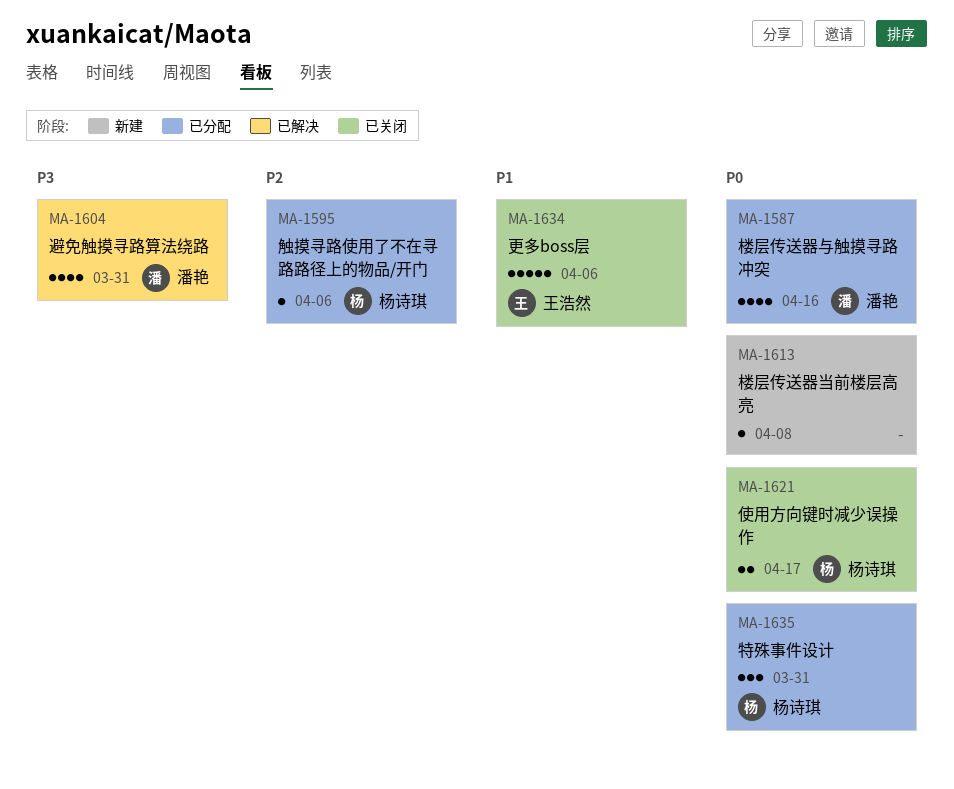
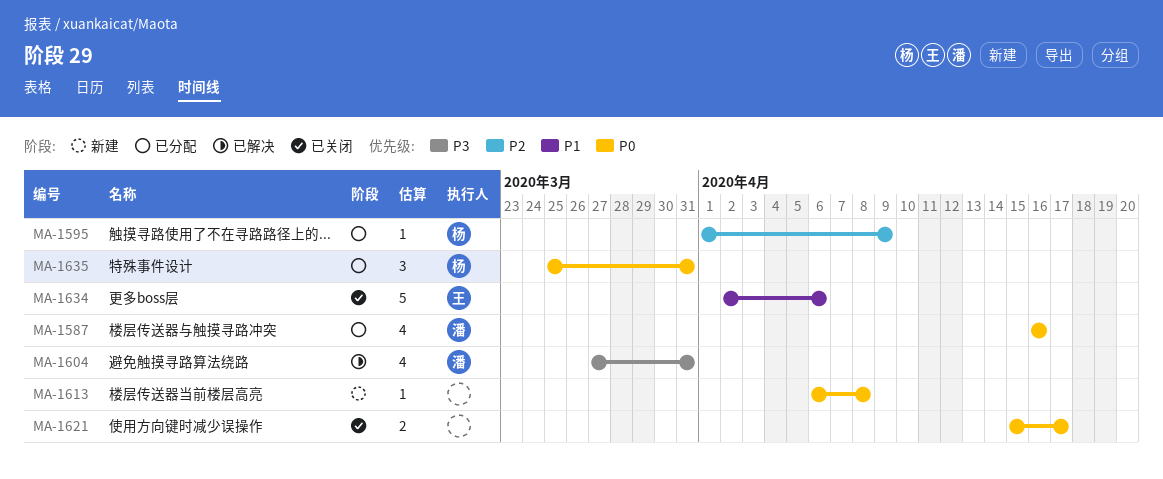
MA-1595, due: Apr 6 -> Apr 9
MA-1621, owner: 杨诗琪 -> none

